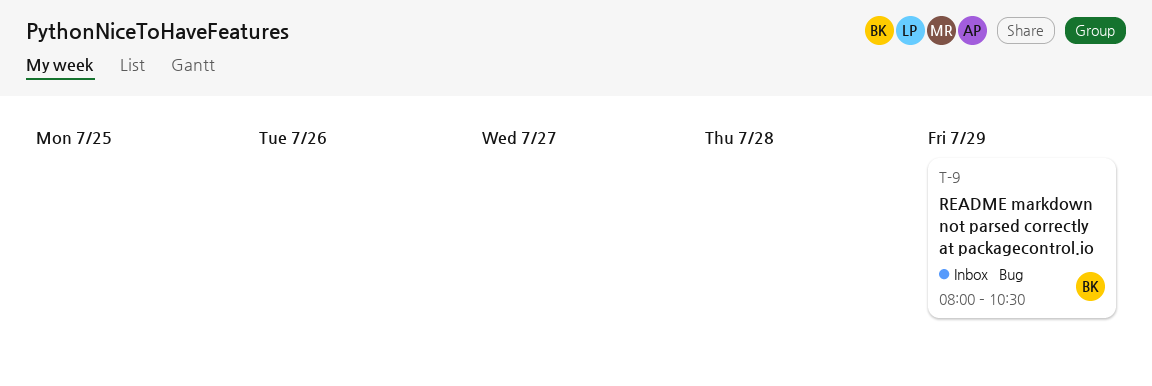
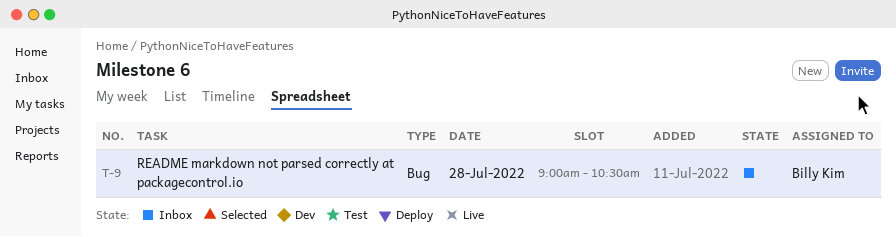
T-9, day: Jul 29 -> Jul 28
T-9, begins: 08:00 -> 09:00

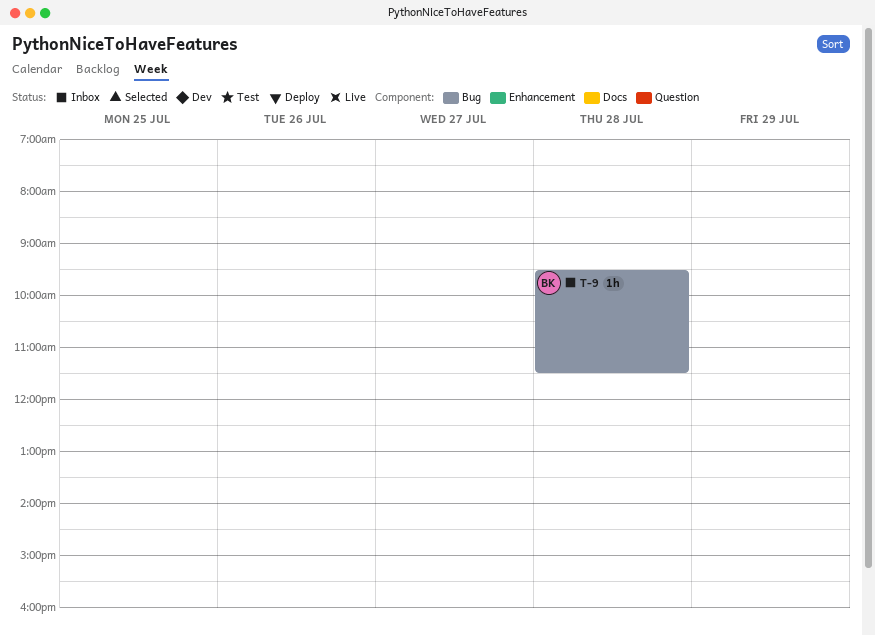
T-9, begins: 09:00 -> 09:30
T-9, ends: 10:30 -> 11:30

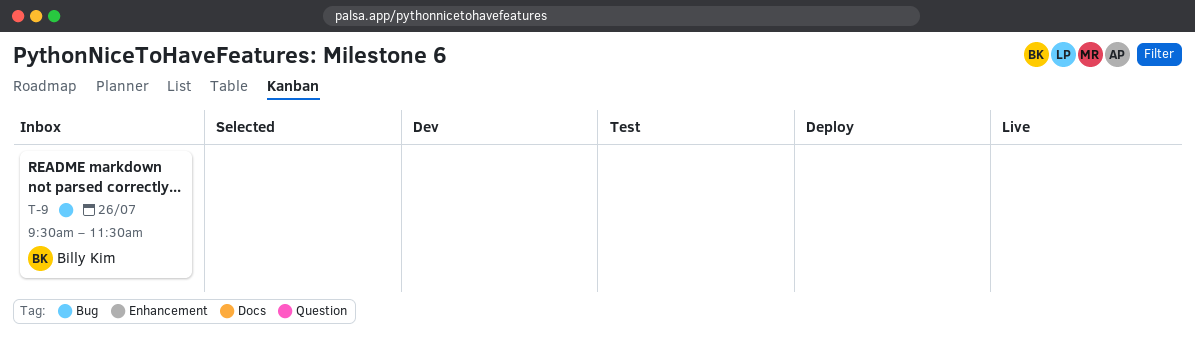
T-9, day: Jul 28 -> Jul 26

